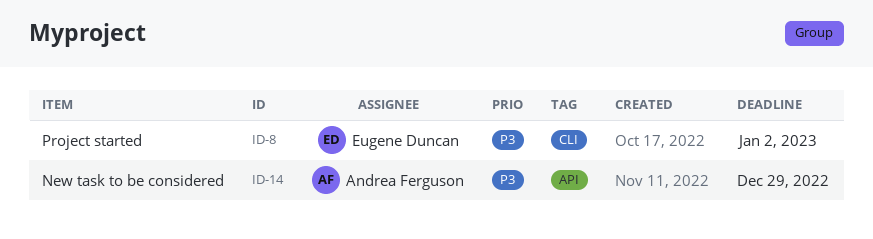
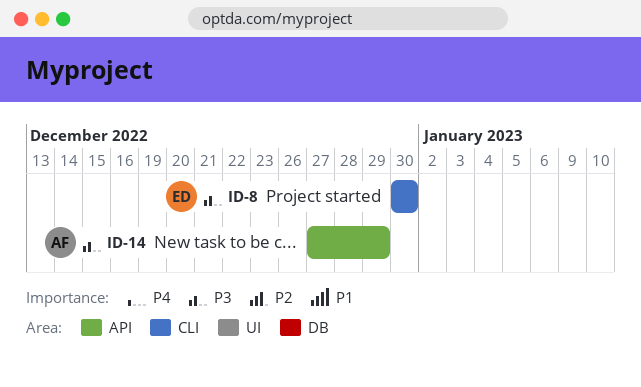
ID-8, due: Jan 2 -> Dec 30

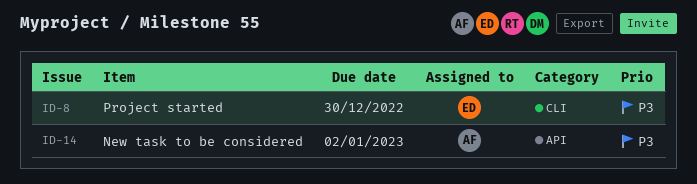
ID-14, due: Dec 29 -> Jan 2

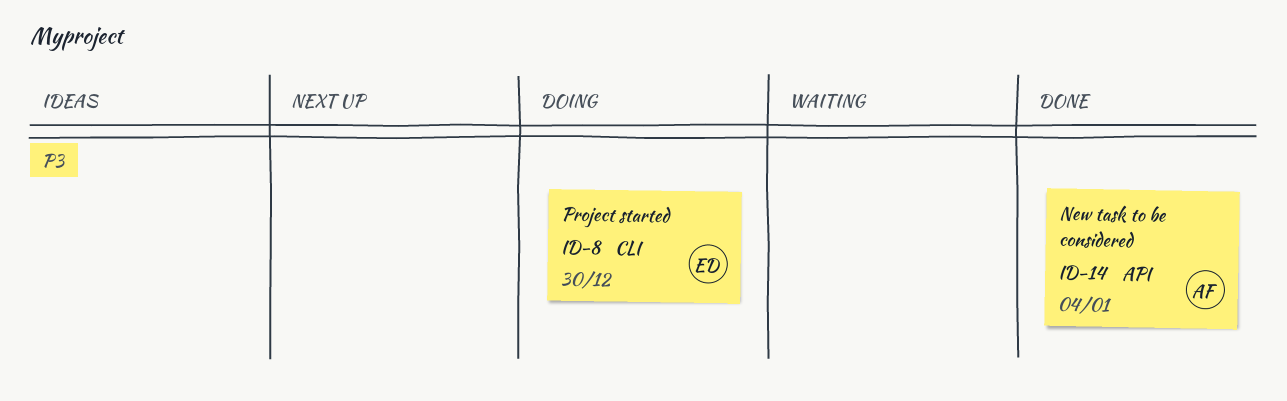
ID-14, due: Jan 2 -> Jan 4

